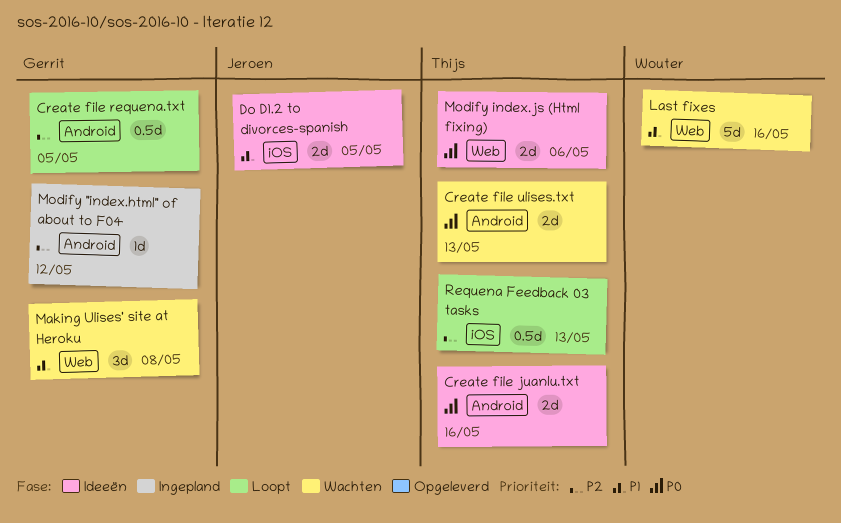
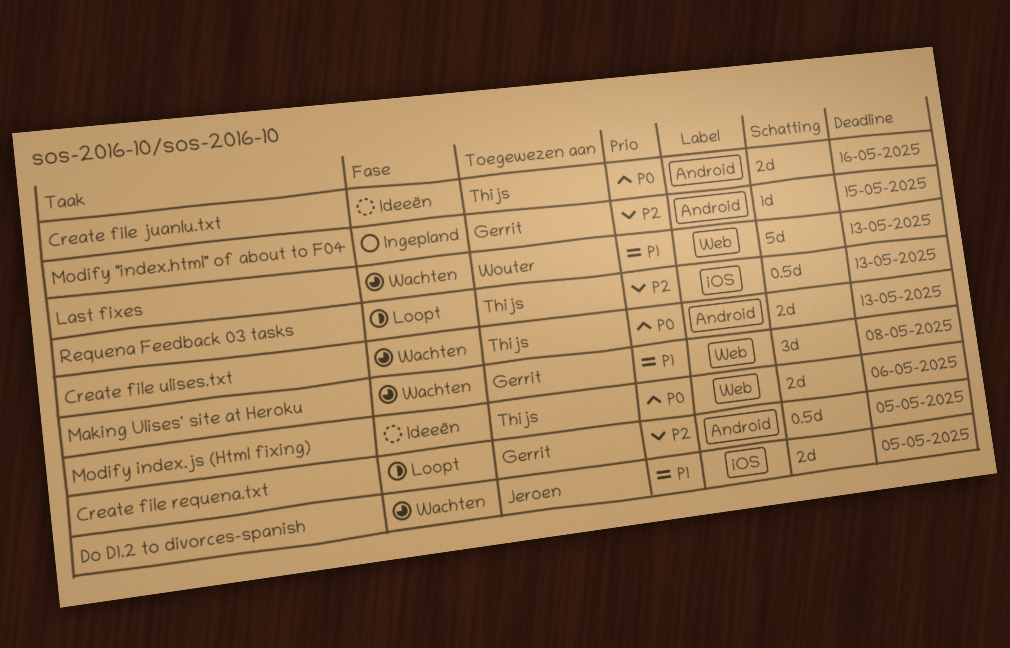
Do D1.2 to divorces-spanish, status: Ideeën -> Wachten
Last fixes, due: May 16 -> May 13
Modify "index.html" of about to F04, due: May 12 -> May 15

